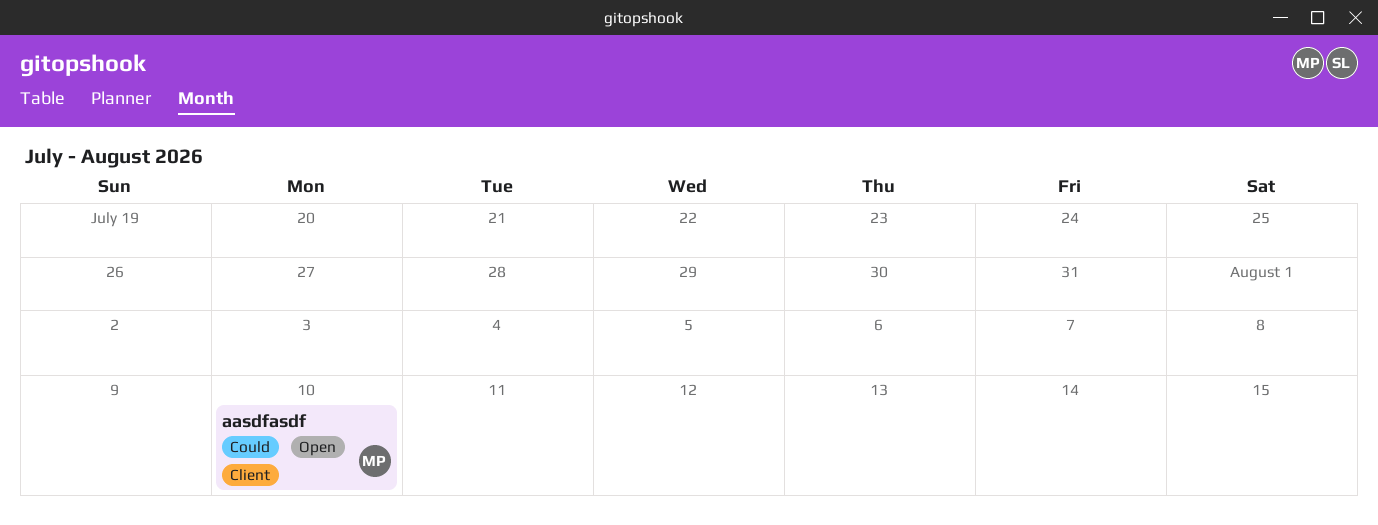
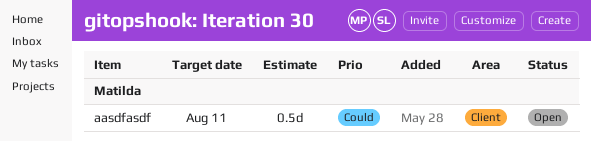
aasdfasdf, due: Aug 10 -> Aug 11

